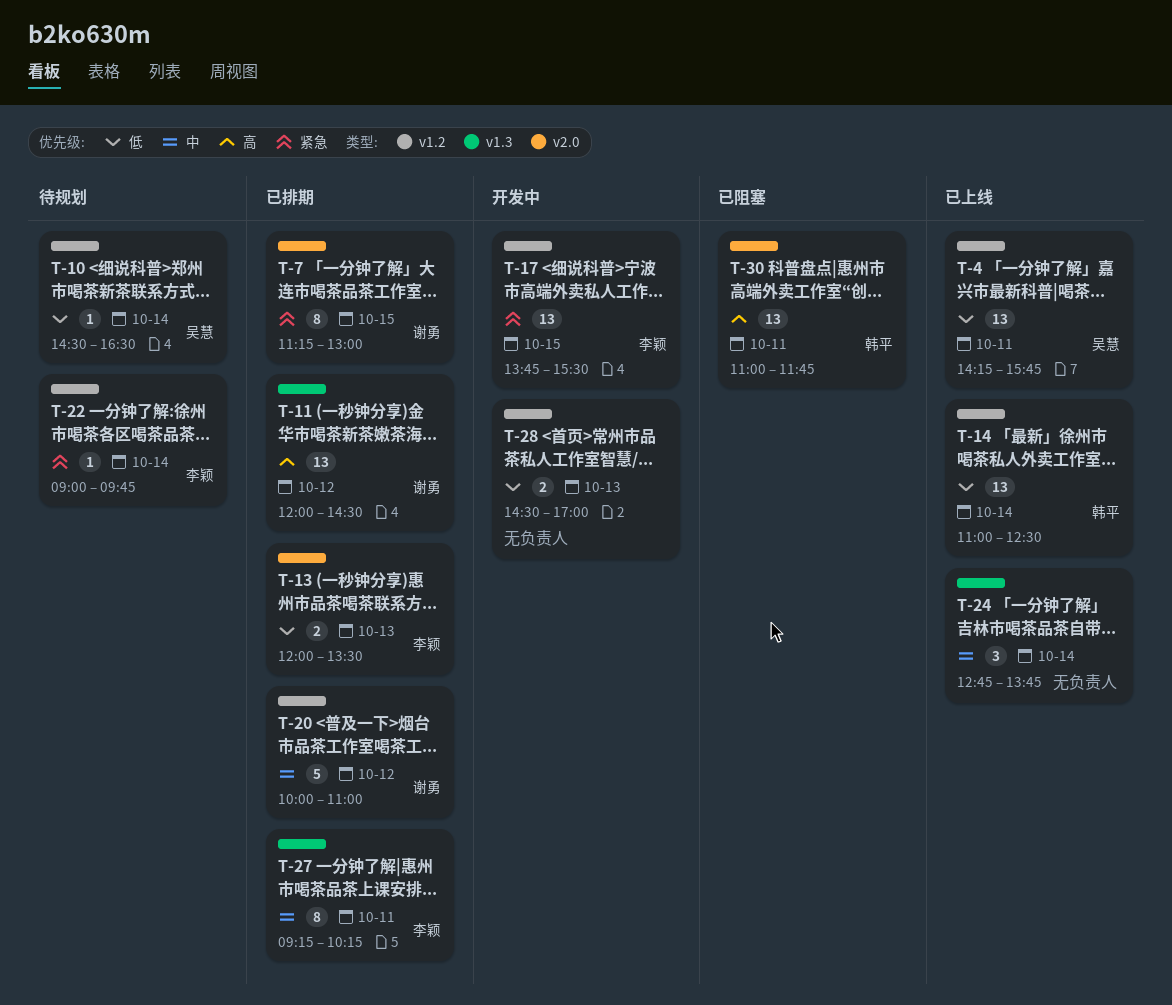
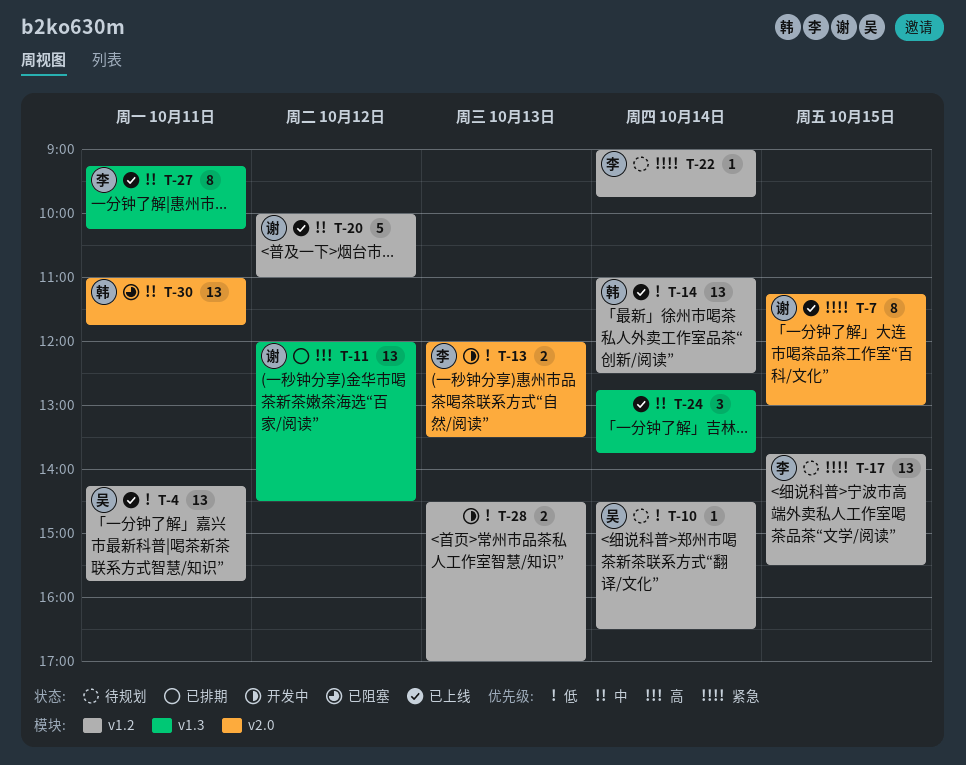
T-7, status: 已排期 -> 已上线
T-13, status: 已排期 -> 开发中
T-17, status: 开发中 -> 待规划
T-20, status: 已排期 -> 已上线
T-27, status: 已排期 -> 已上线
T-30, priority: 高 -> 中

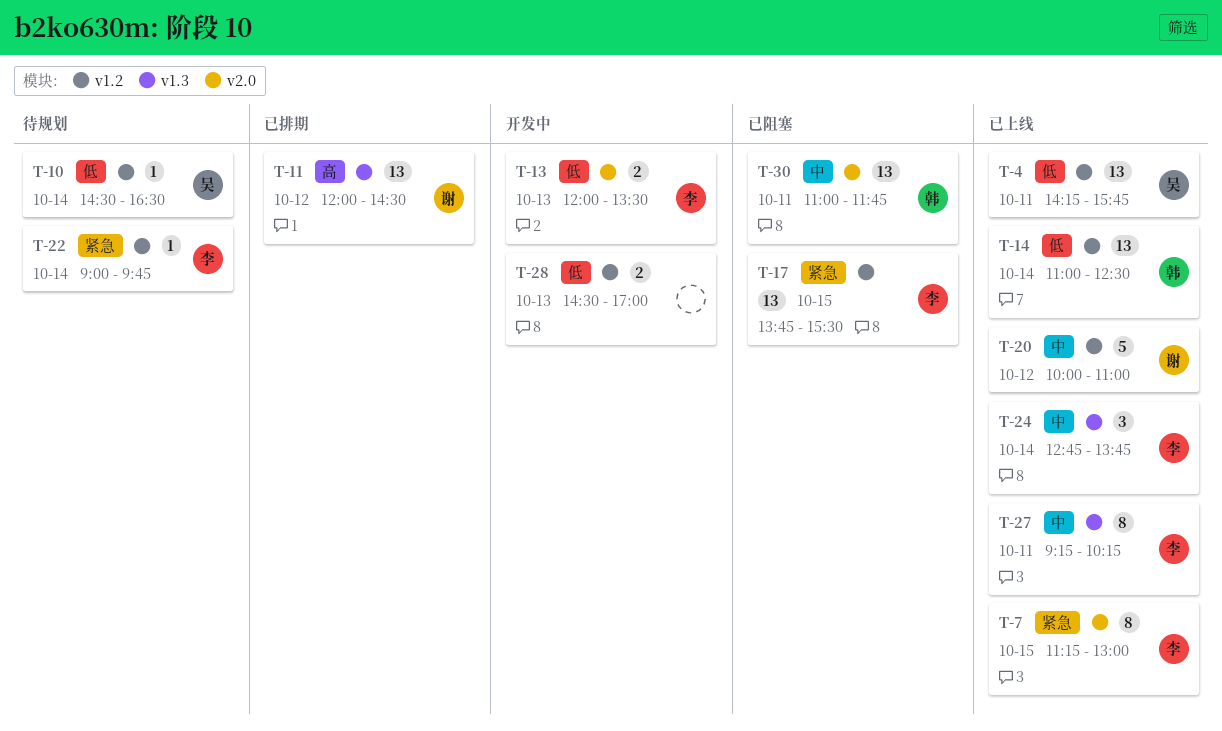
T-7, owner: 谢 -> 李
T-17, status: 待规划 -> 已阻塞
T-24, owner: none -> 李

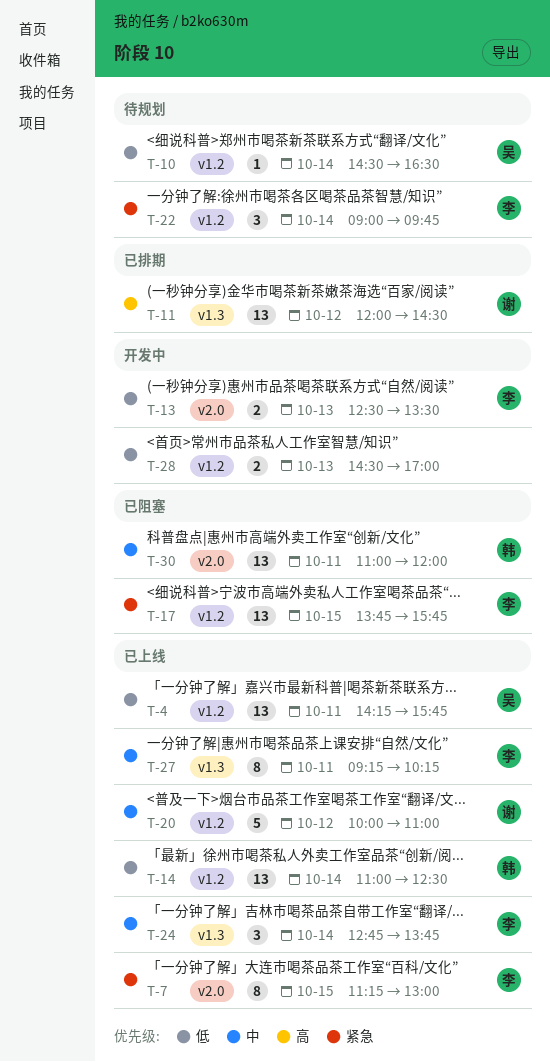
T-13, begins: 12:00 -> 12:30
T-17, ends: 15:30 -> 15:45
T-22, estimate: 1 -> 3
T-30, ends: 11:45 -> 12:00

